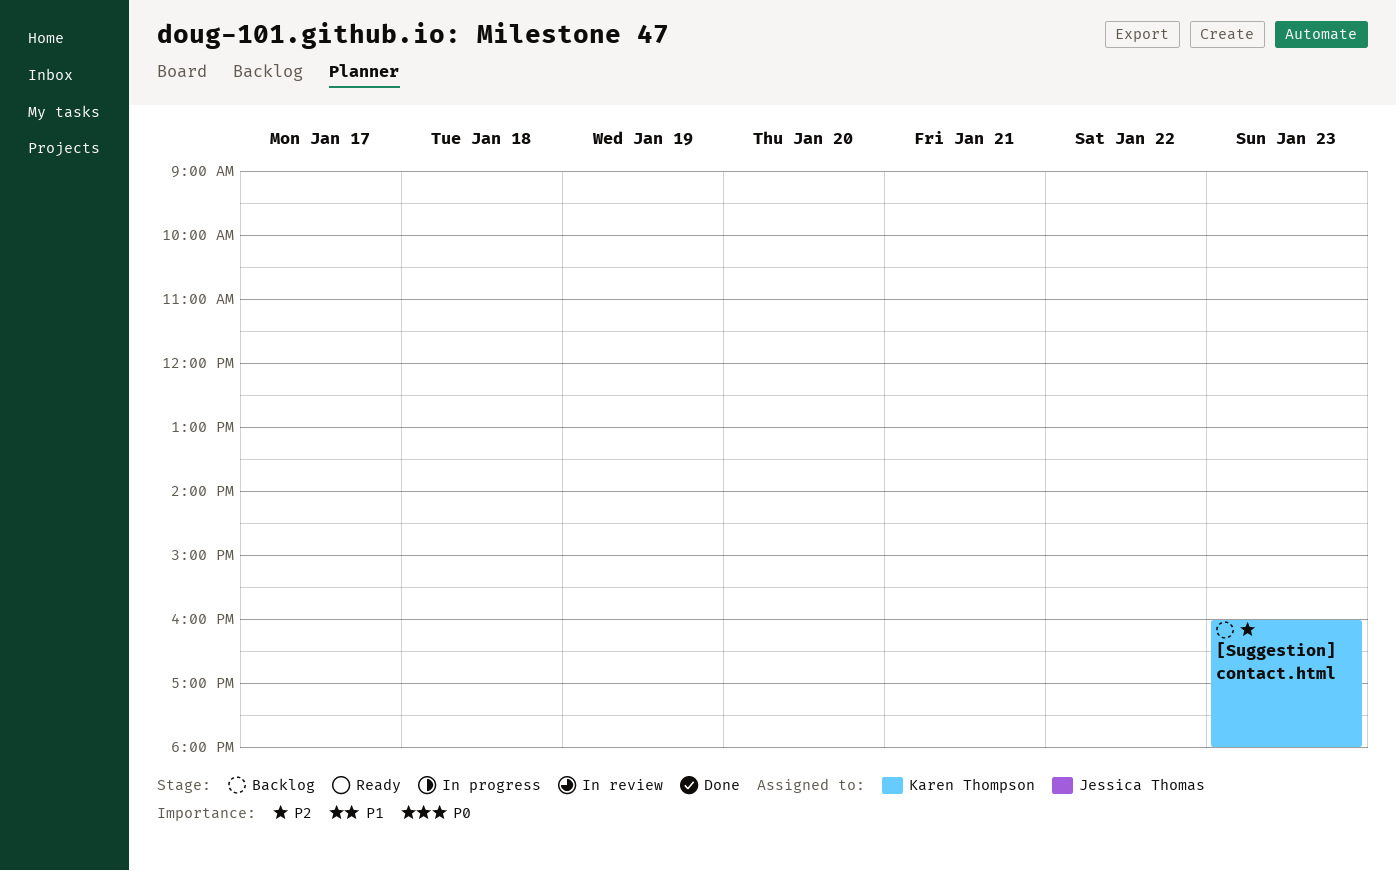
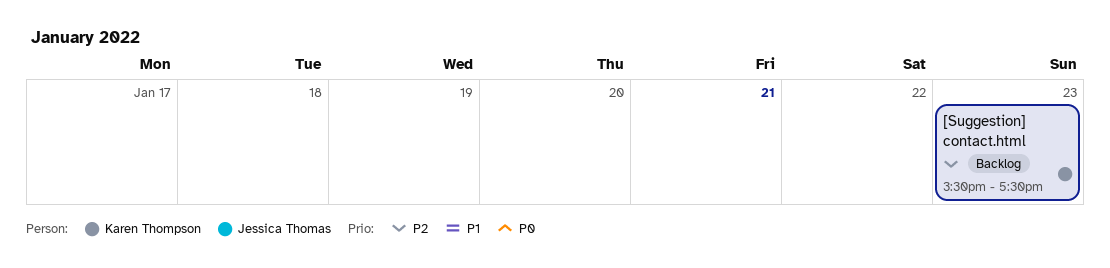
[Suggestion] contact.html, begins: 16:00 -> 15:30
[Suggestion] contact.html, ends: 18:00 -> 17:30

